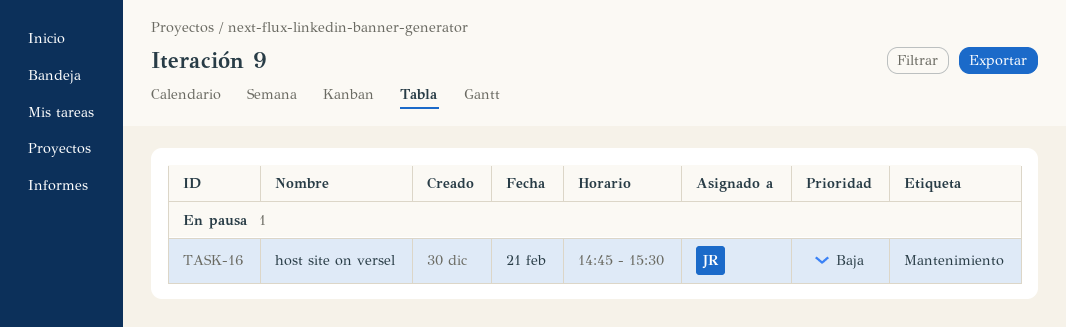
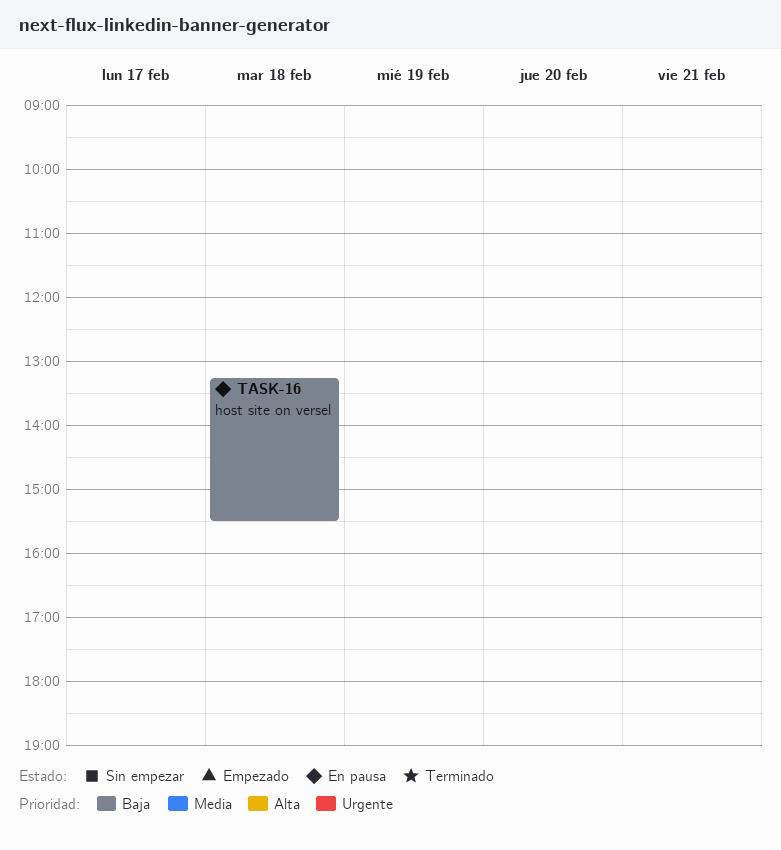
TASK-16, day: Feb 21 -> Feb 18
TASK-16, begins: 14:45 -> 13:15

